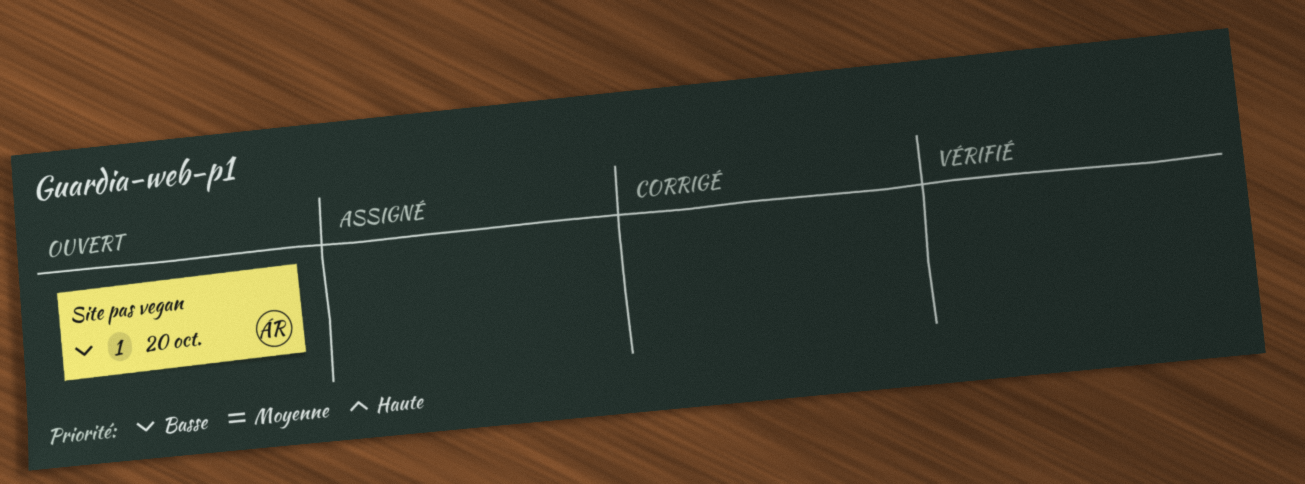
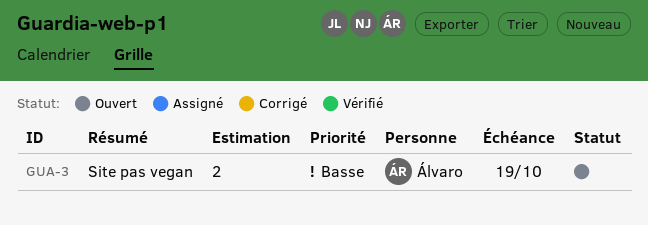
Site pas vegan, estimate: 1 -> 2
Site pas vegan, due: Oct 20 -> Oct 19

